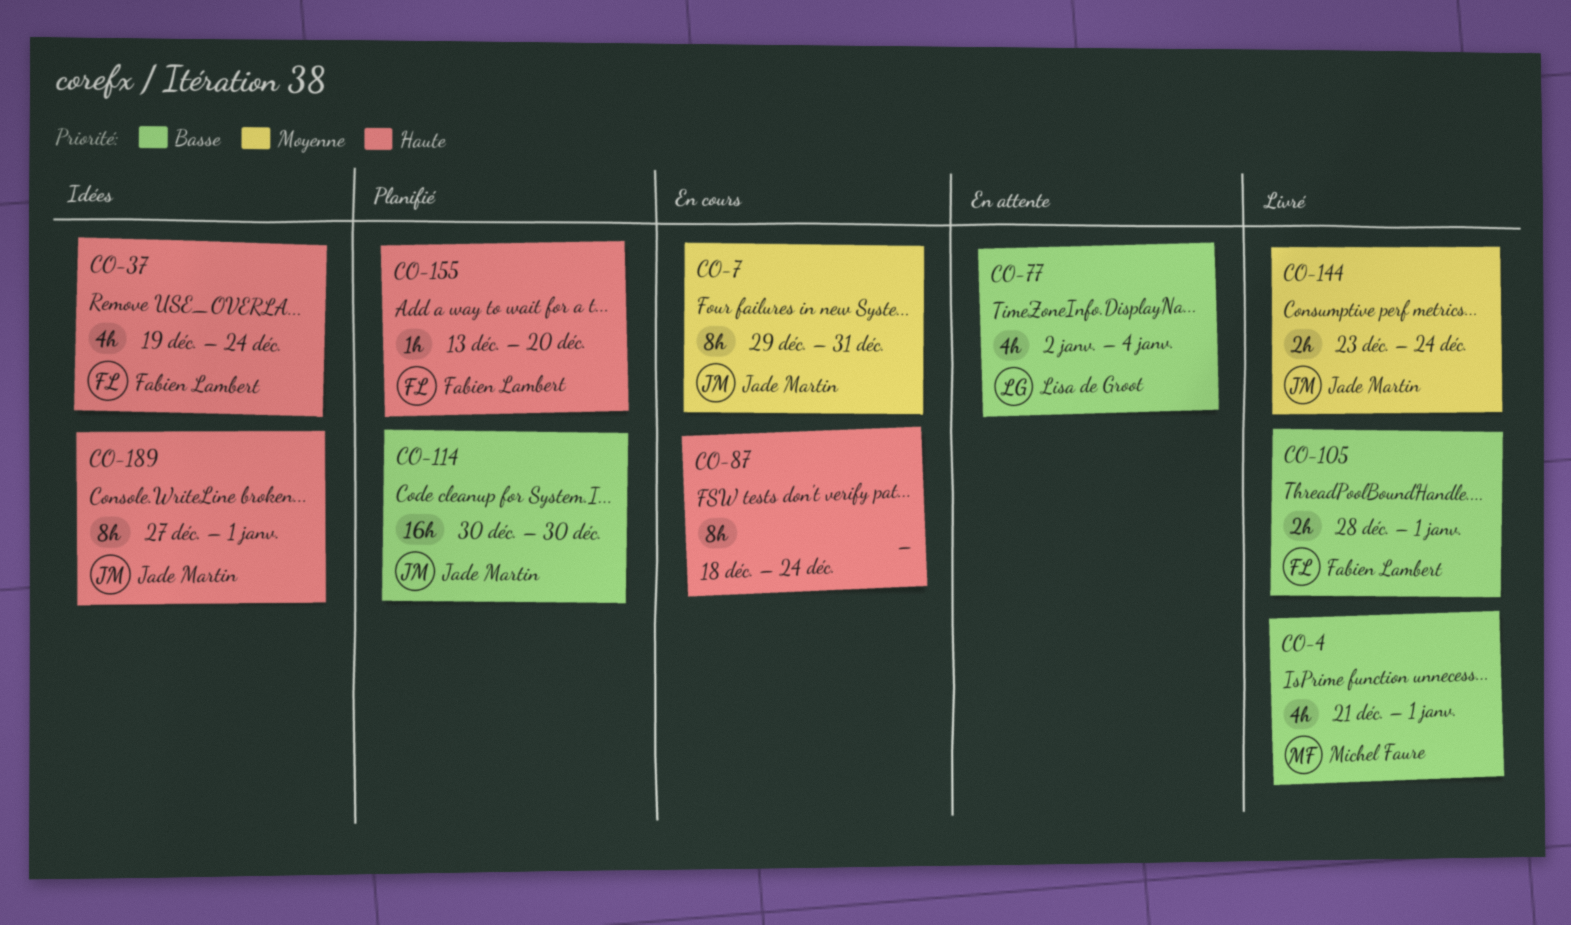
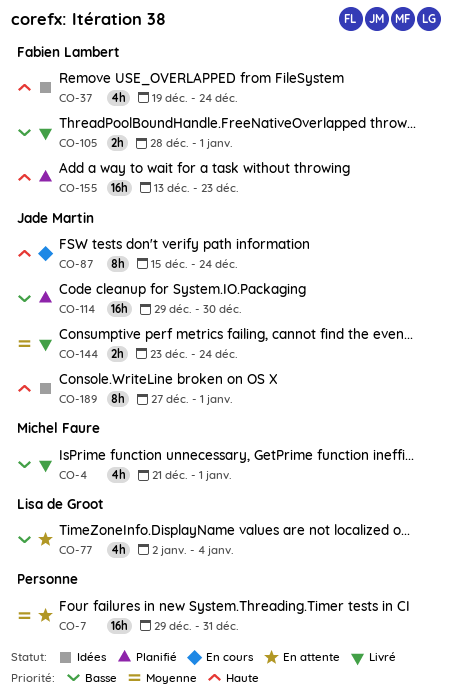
CO-7, status: En cours -> En attente
CO-7, owner: Jade Martin -> none
CO-7, estimate: 8h -> 16h
CO-87, owner: none -> Jade Martin
CO-87, start: Dec 18 -> Dec 15
CO-114, start: Dec 30 -> Dec 29
CO-155, estimate: 1h -> 16h
CO-155, due: Dec 20 -> Dec 23

